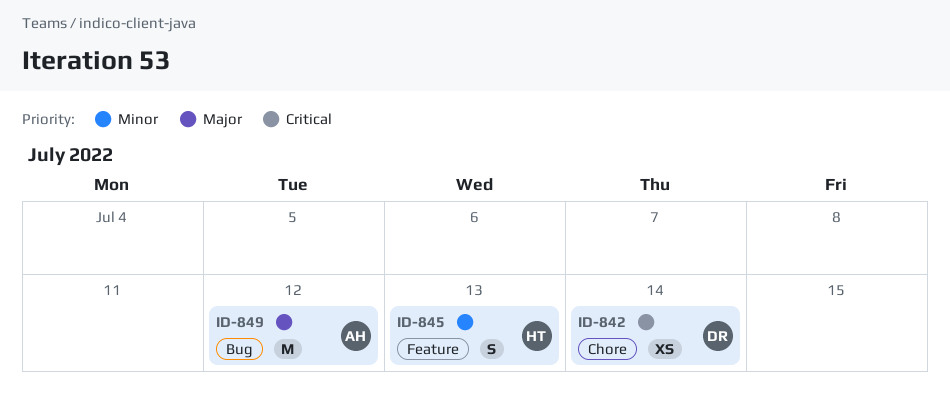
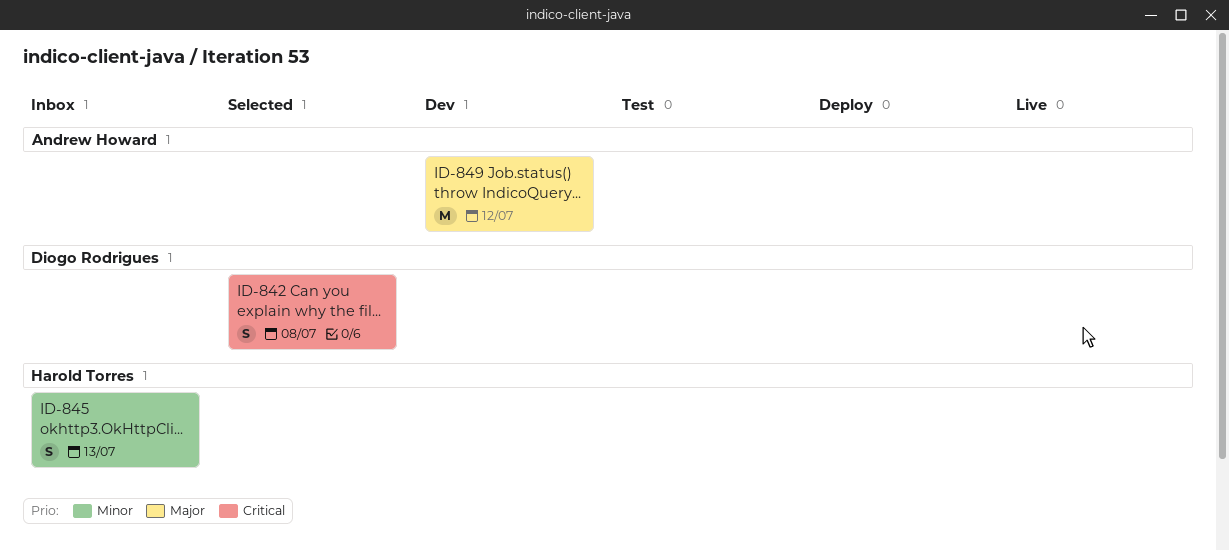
ID-842, estimate: XS -> S
ID-842, due: Jul 14 -> Jul 8

